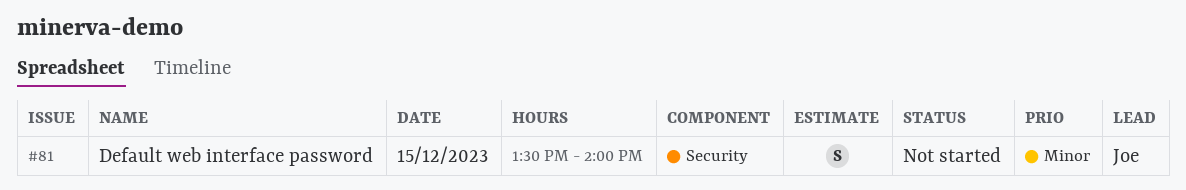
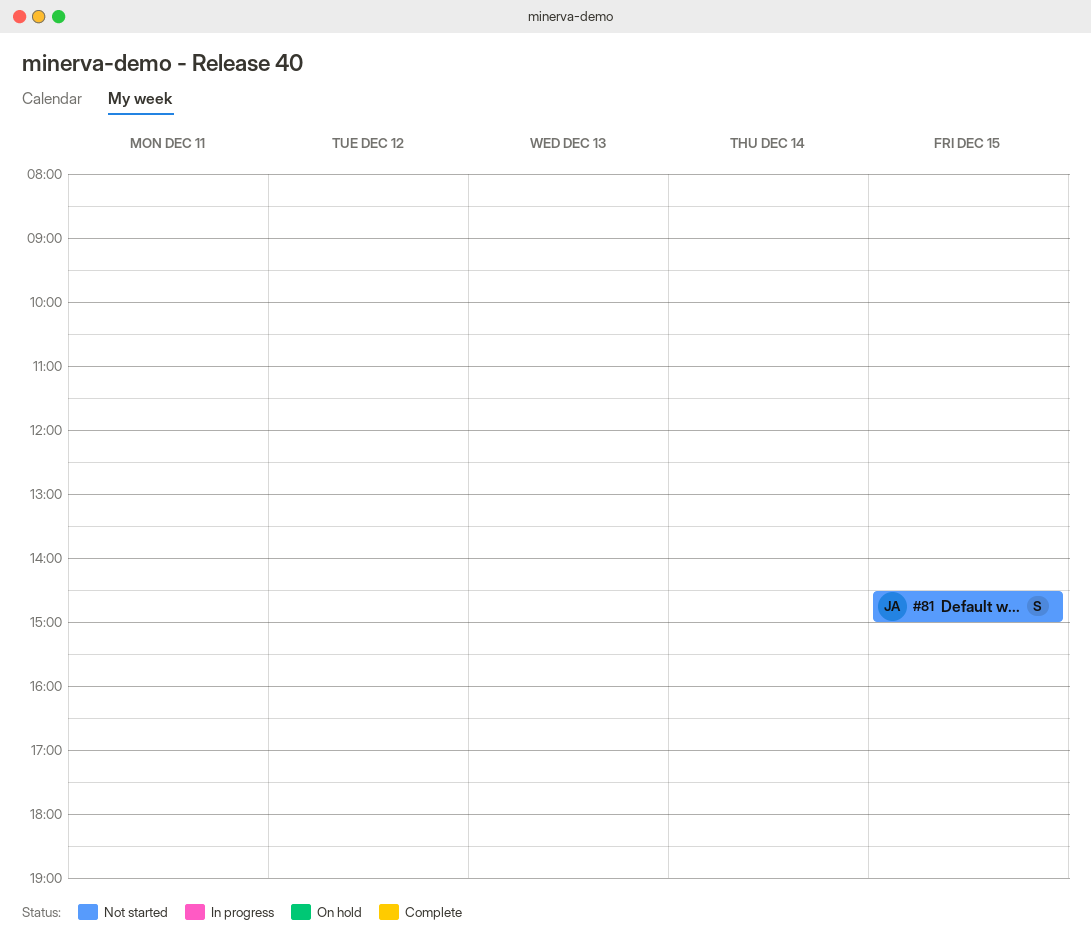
#81, begins: 13:30 -> 14:30
#81, ends: 14:00 -> 15:00

